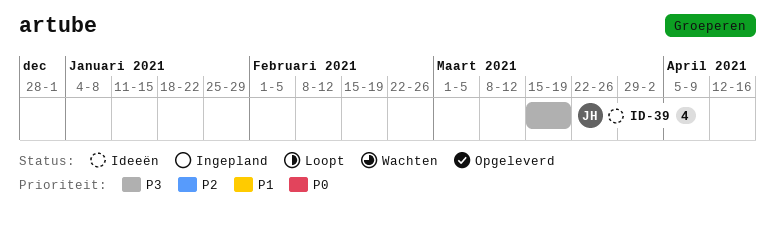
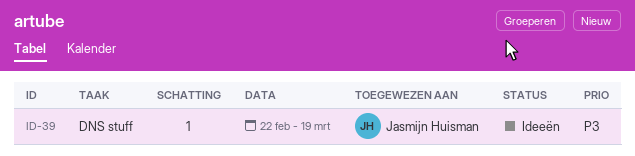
ID-39, estimate: 4 -> 1
ID-39, start: Mar 15 -> Feb 22

